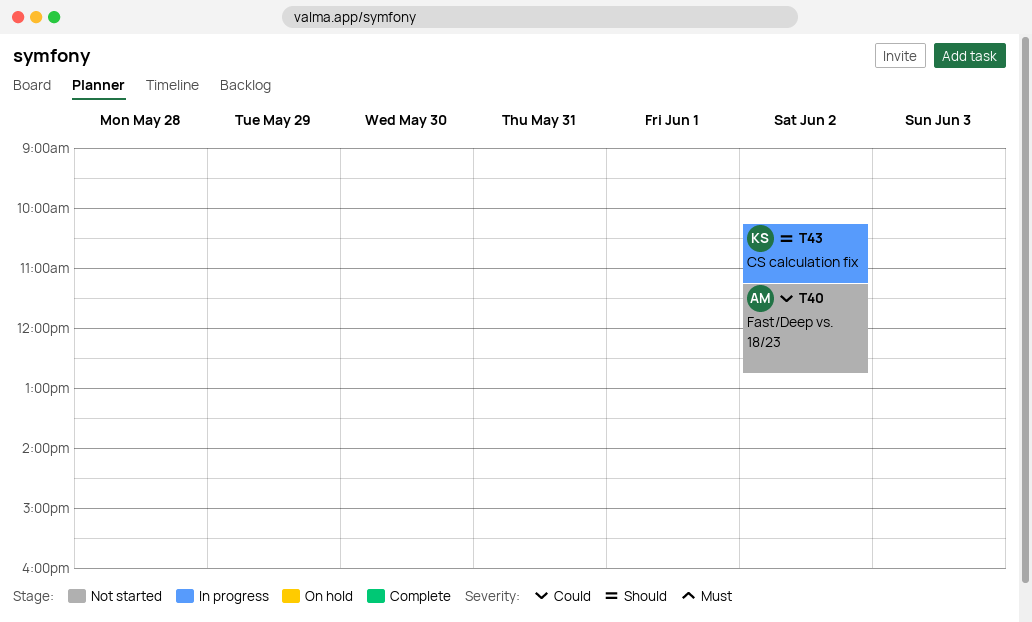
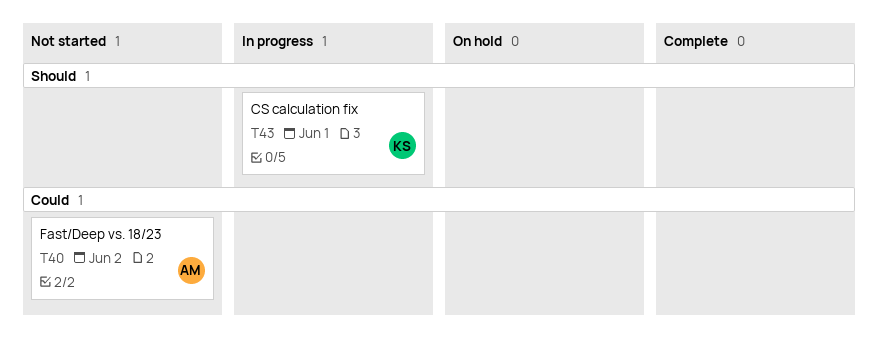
T43, day: Jun 2 -> Jun 1

